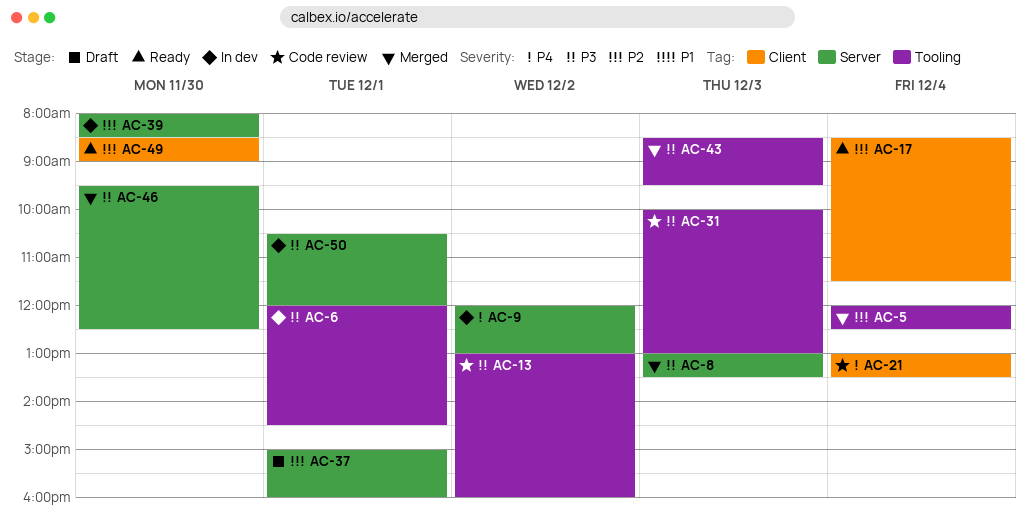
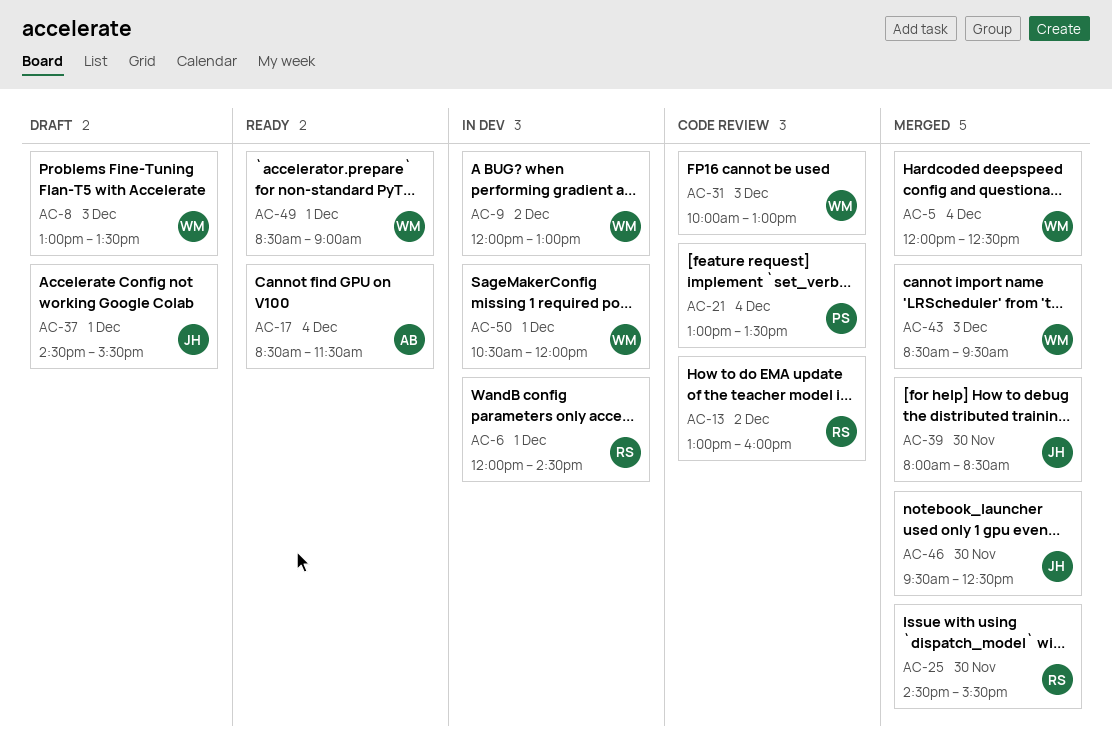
AC-8, status: Merged -> Draft
AC-25: none -> present
AC-37, begins: 15:00 -> 14:30
AC-37, ends: 16:00 -> 15:30
AC-39, status: In dev -> Merged
AC-49, day: Nov 30 -> Dec 1

